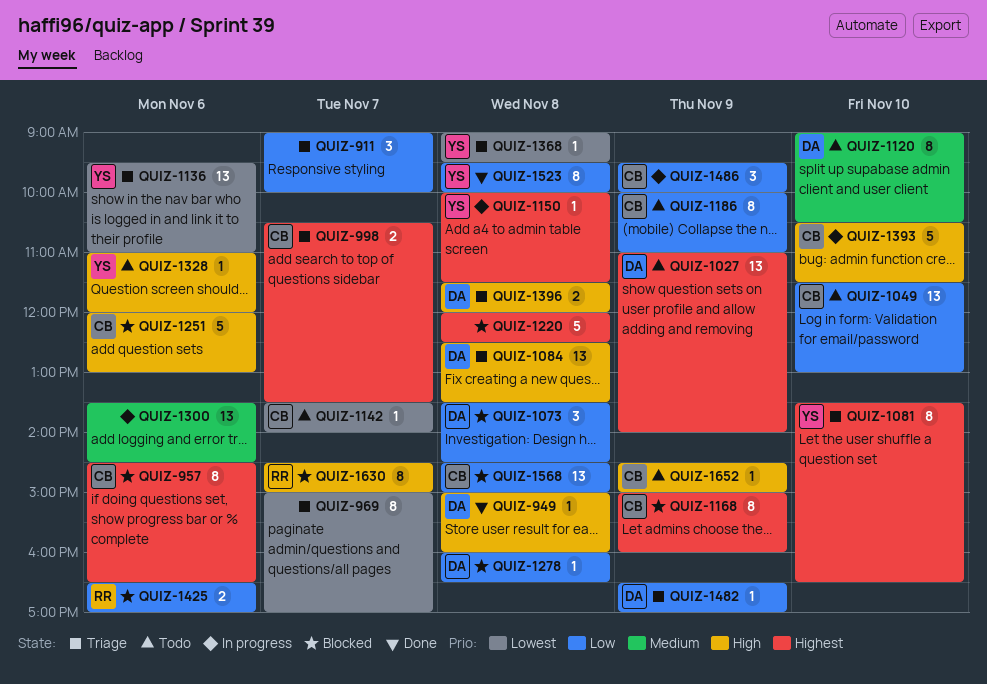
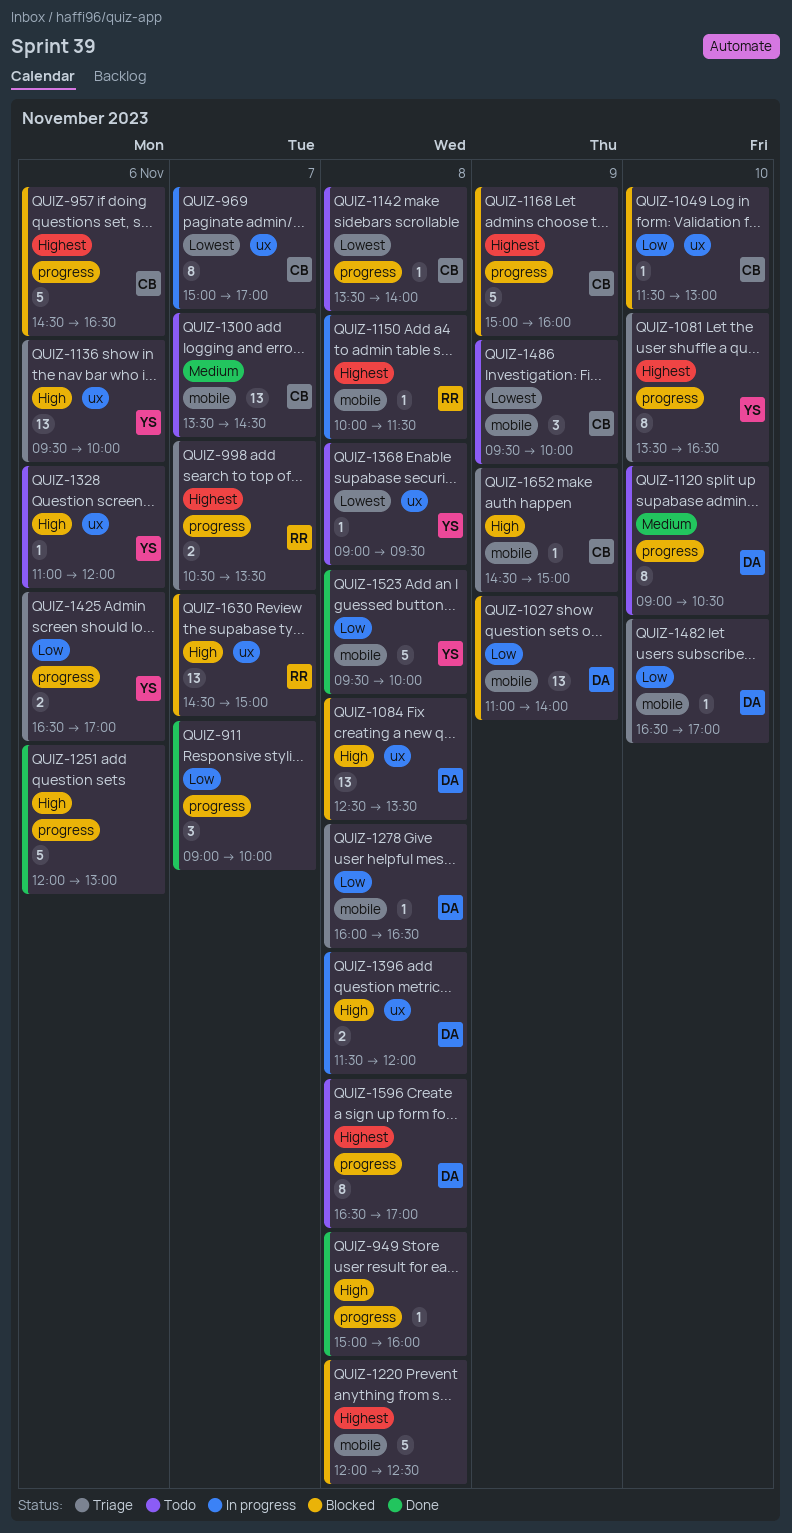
QUIZ-911, status: Triage -> Done
QUIZ-949, owner: DA -> none
QUIZ-957, estimate: 8 -> 5
QUIZ-969, status: Triage -> In progress
QUIZ-969, owner: none -> CB
QUIZ-998, owner: CB -> RR
QUIZ-1027, status: Todo -> Blocked
QUIZ-1027, priority: Highest -> Low
QUIZ-1049, status: Todo -> Blocked
QUIZ-1049, estimate: 13 -> 1
QUIZ-1073: present -> none
QUIZ-1084, status: Triage -> Blocked
QUIZ-1136, priority: Lowest -> High
QUIZ-1136, ends: 11:00 -> 10:00
QUIZ-1142, day: Nov 7 -> Nov 8
QUIZ-1150, owner: YS -> RR
QUIZ-1168, estimate: 8 -> 5
QUIZ-1186: present -> none
QUIZ-1251, status: Blocked -> Done
QUIZ-1251, owner: CB -> none
QUIZ-1278, status: Blocked -> Triage
QUIZ-1300, status: In progress -> Todo
QUIZ-1300, owner: none -> CB
QUIZ-1300, day: Nov 6 -> Nov 7
QUIZ-1368, status: Triage -> Todo
QUIZ-1393: present -> none
QUIZ-1396, status: Triage -> In progress
QUIZ-1425, status: Blocked -> Triage
QUIZ-1425, owner: RR -> YS
QUIZ-1482, day: Nov 9 -> Nov 10
QUIZ-1486, status: In progress -> Todo
QUIZ-1486, priority: Low -> Lowest
QUIZ-1523, estimate: 8 -> 5
QUIZ-1568: present -> none
QUIZ-1596: none -> present
QUIZ-1630, estimate: 8 -> 13
QUIZ-1652, status: Todo -> Triage

